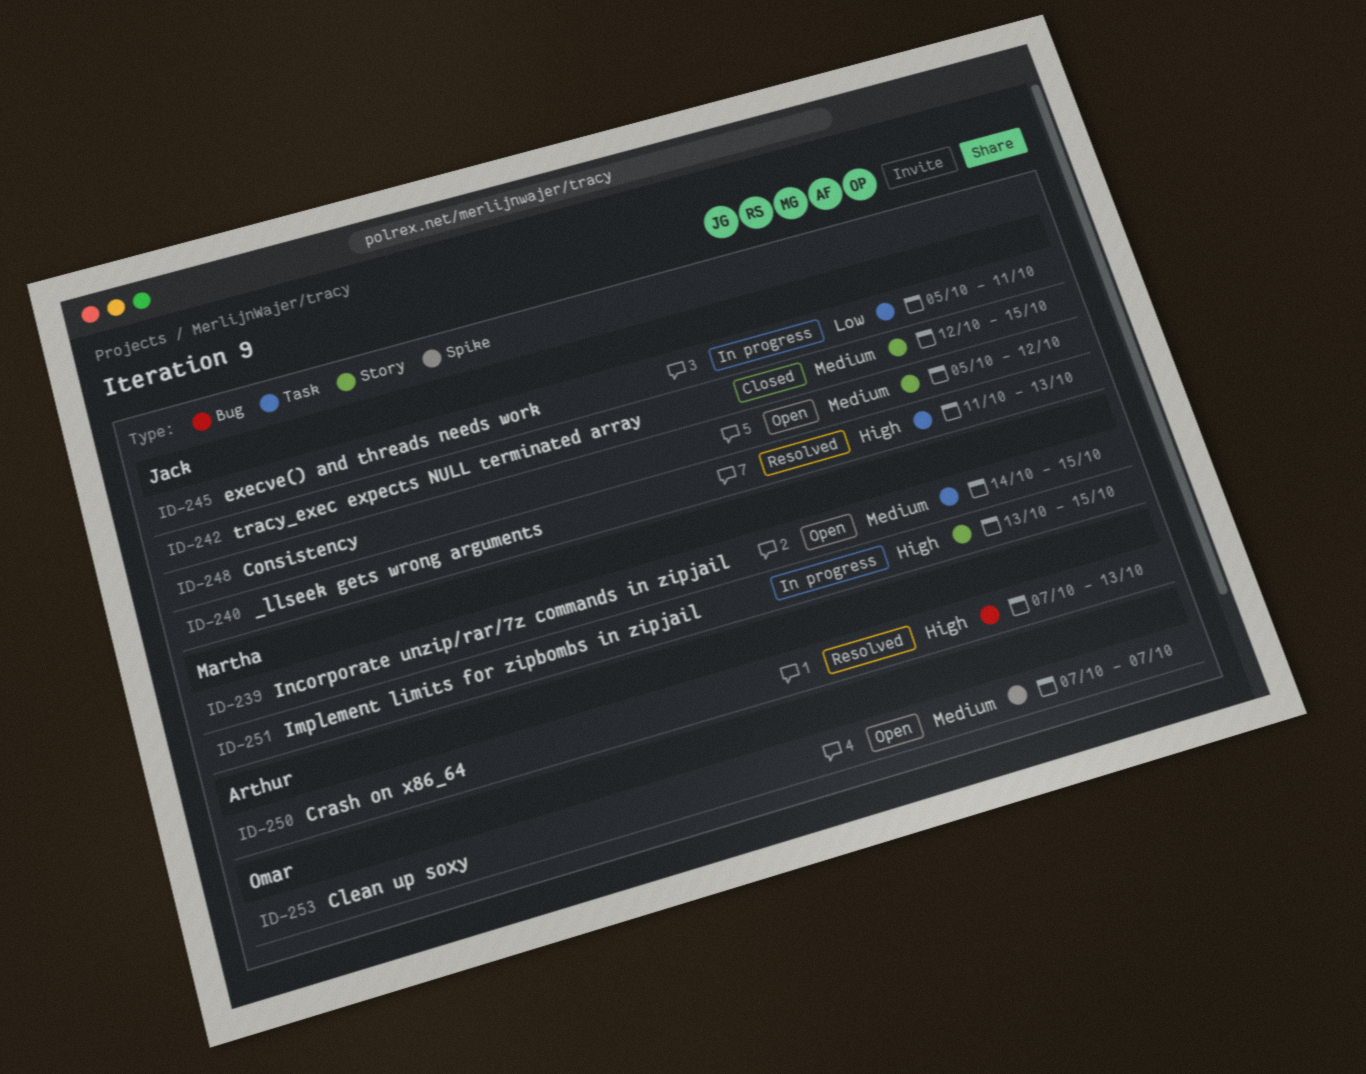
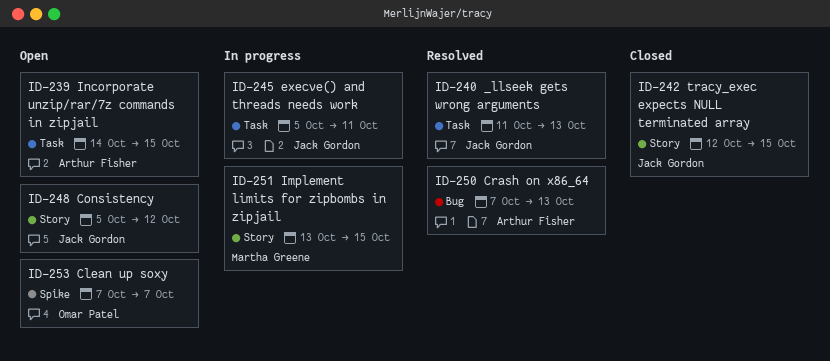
ID-239, owner: Martha Greene -> Arthur Fisher

